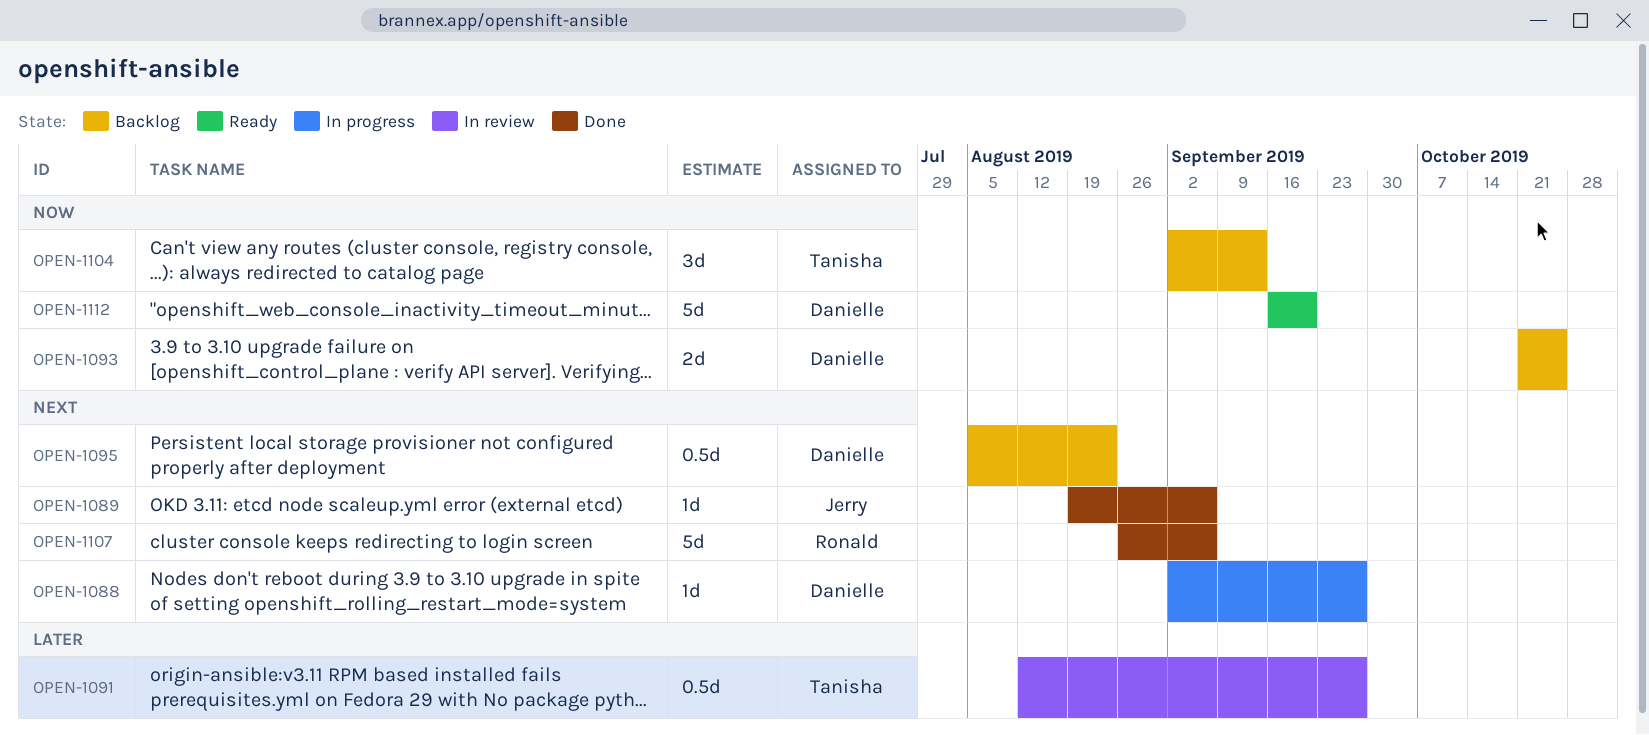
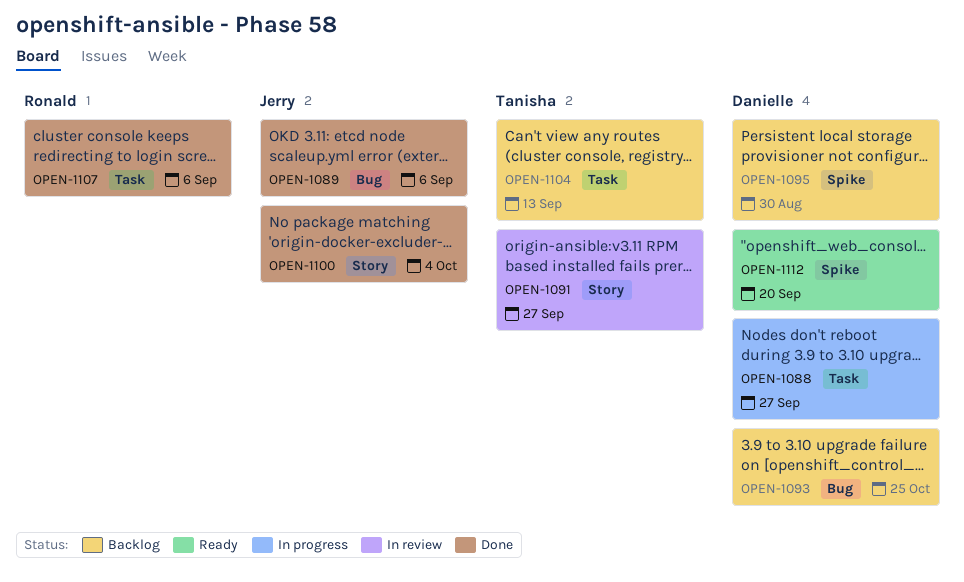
OPEN-1095, due: Aug 23 -> Aug 30
OPEN-1100: none -> present

